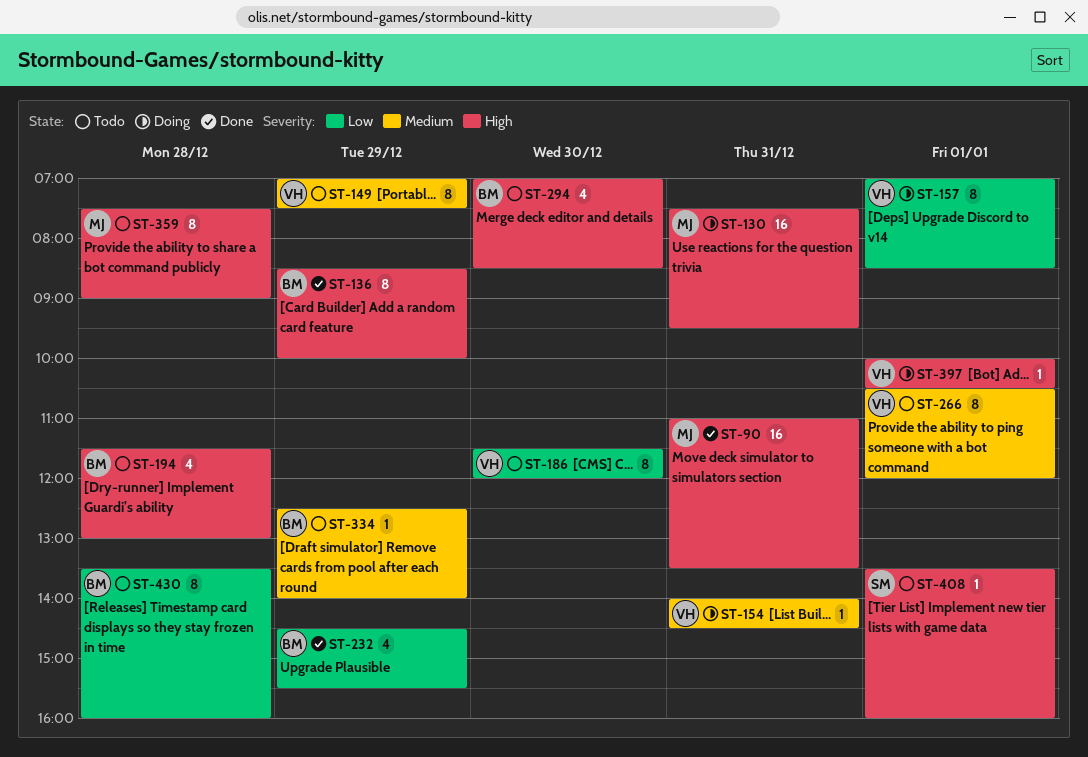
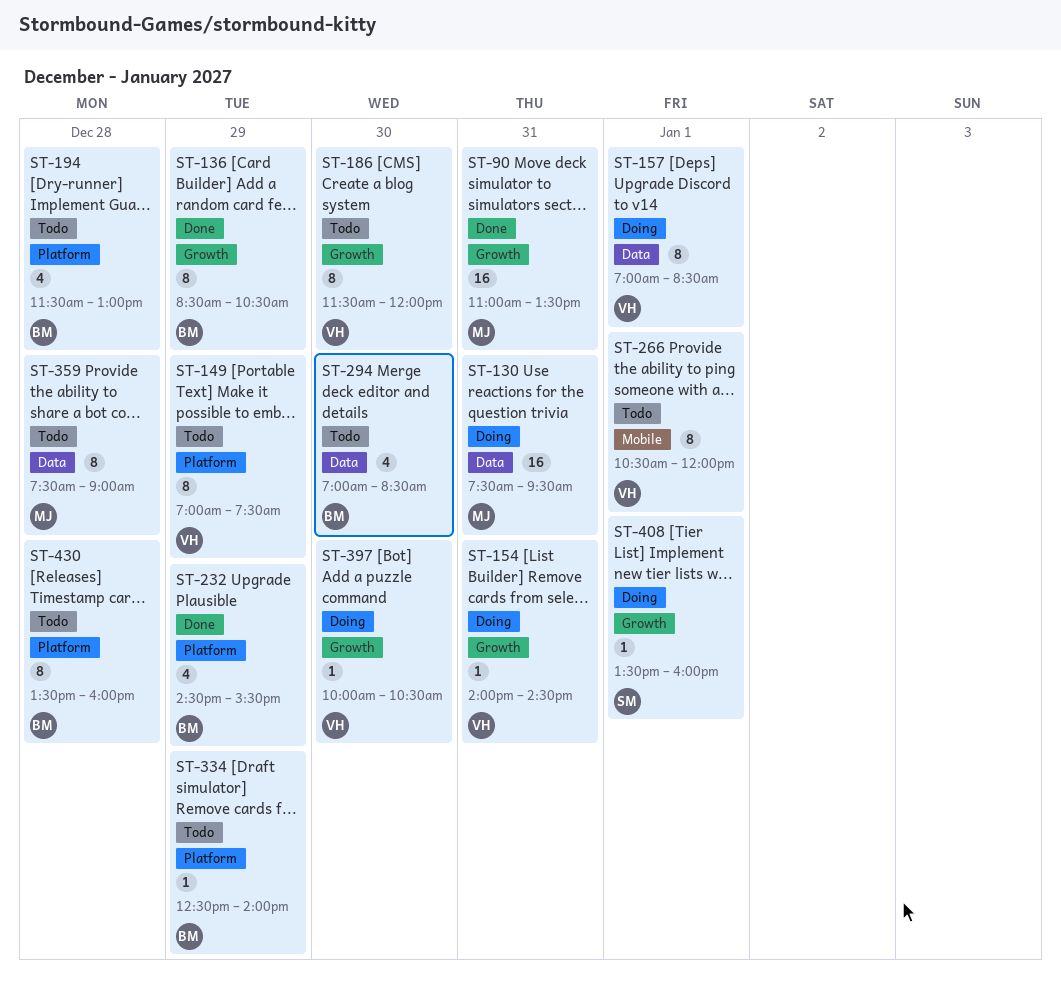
ST-136, ends: 10:00 -> 10:30
ST-397, day: Jan 1 -> Dec 30
ST-408, status: Todo -> Doing

